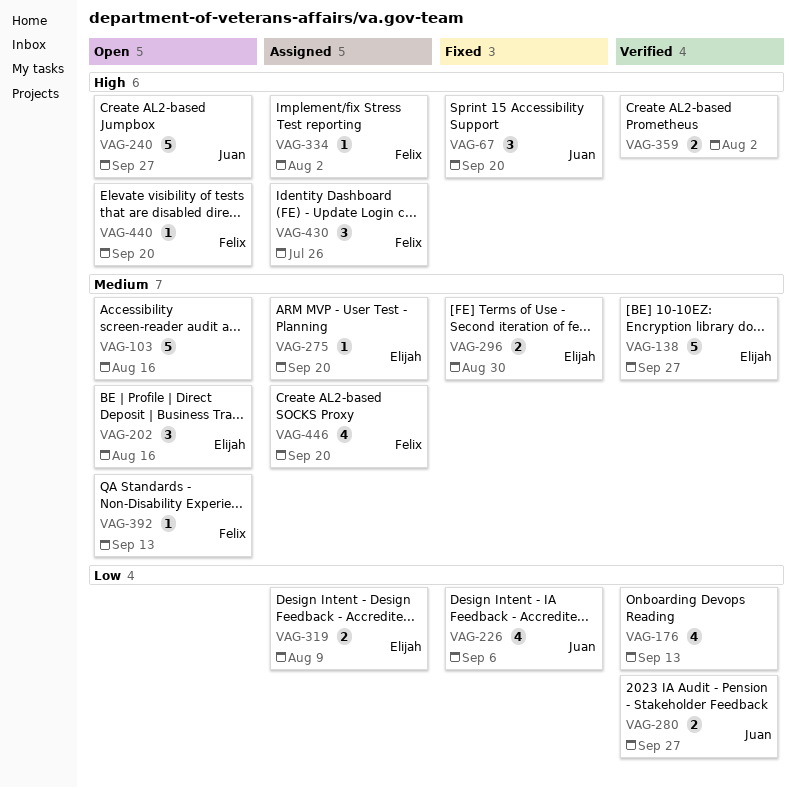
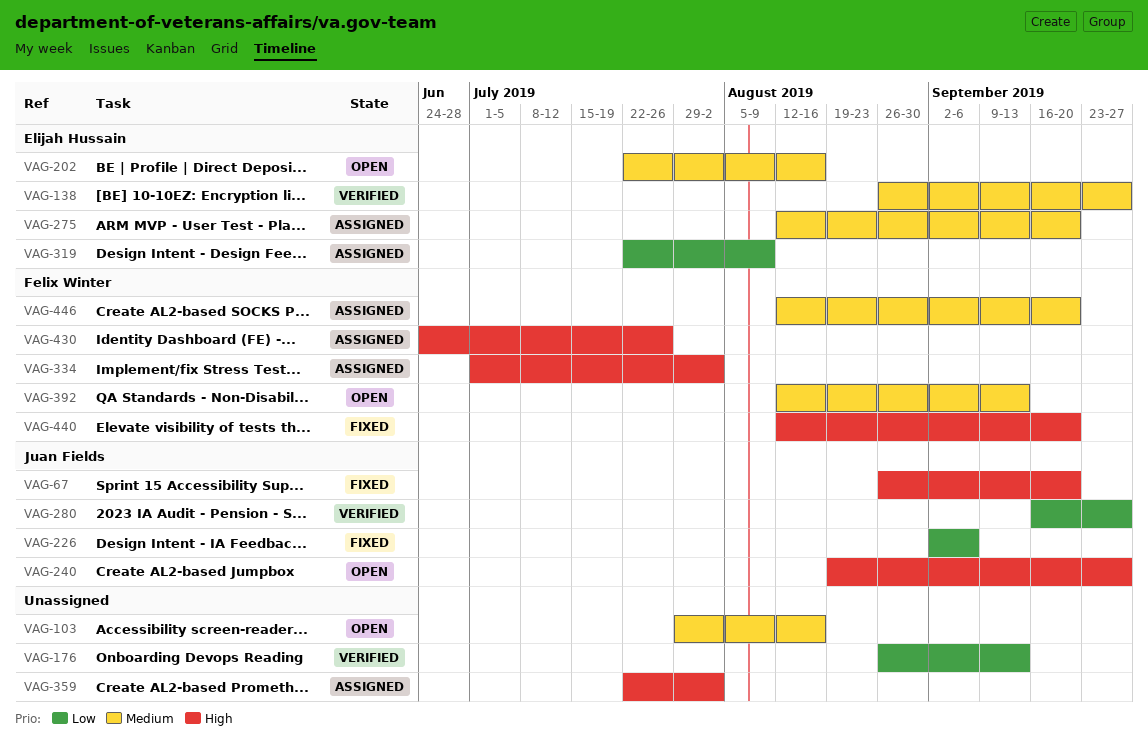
VAG-296: present -> none
VAG-359, status: Verified -> Assigned
VAG-440, status: Open -> Fixed

